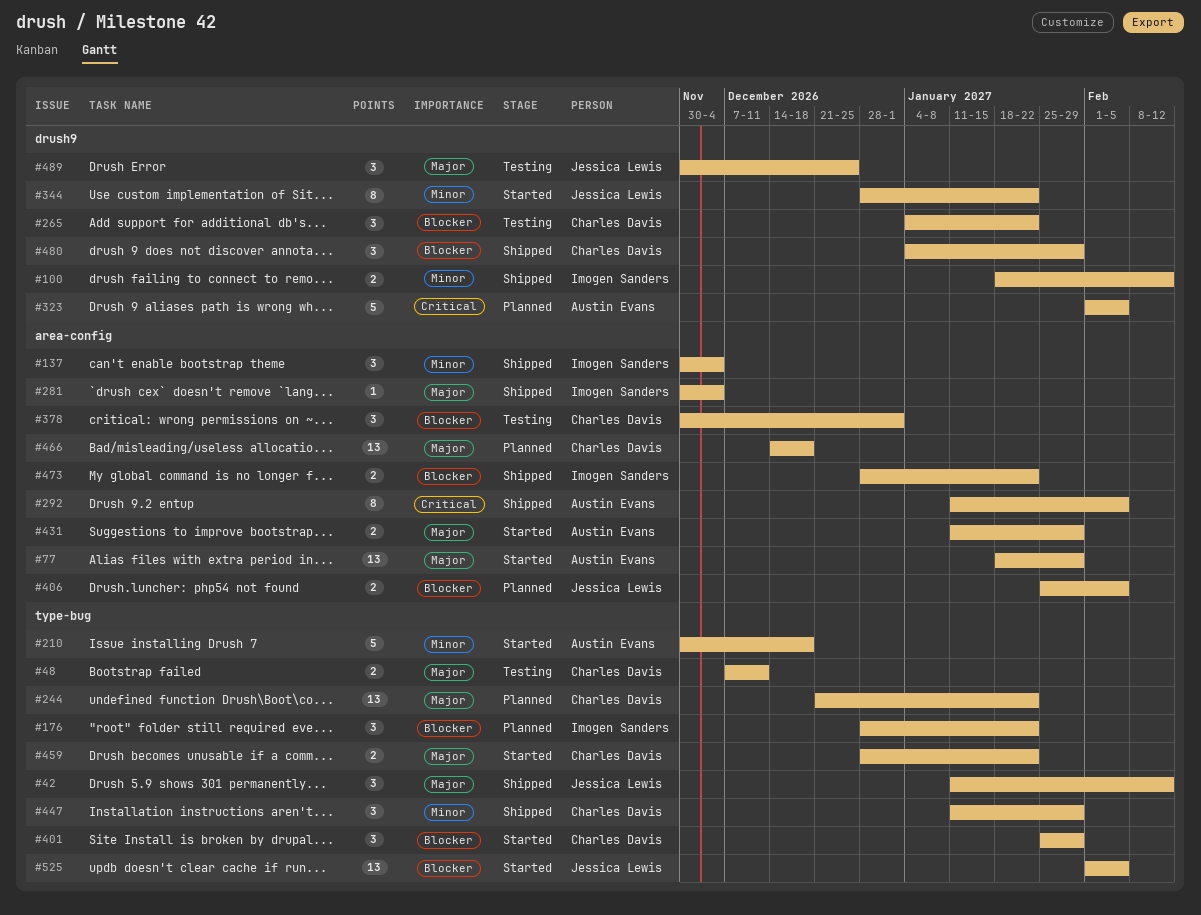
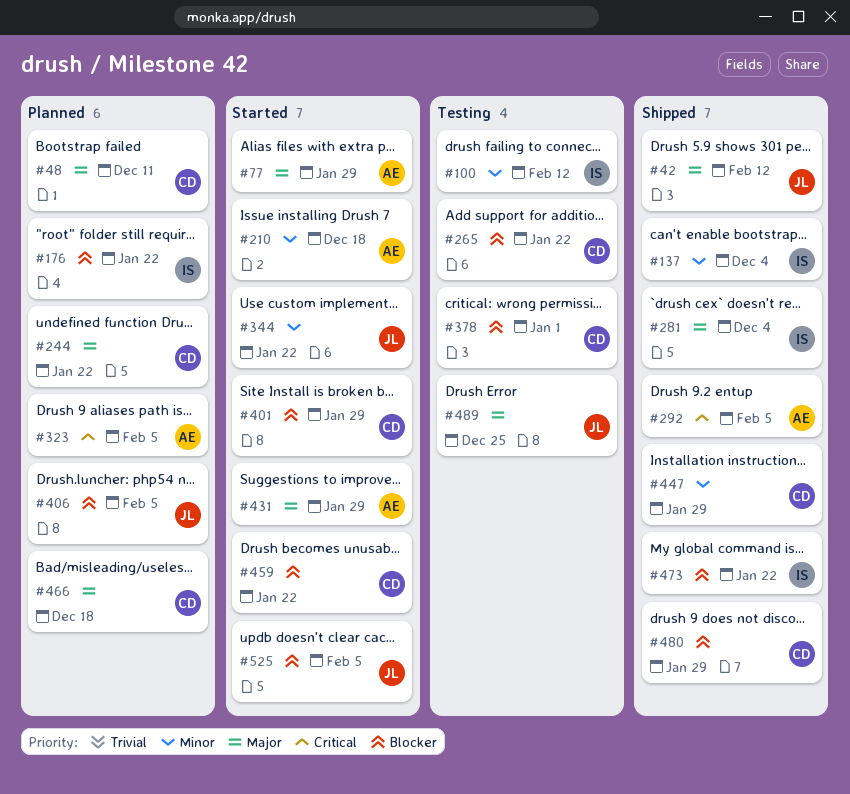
#48, status: Testing -> Planned
#100, status: Shipped -> Testing
#459, priority: Major -> Blocker

